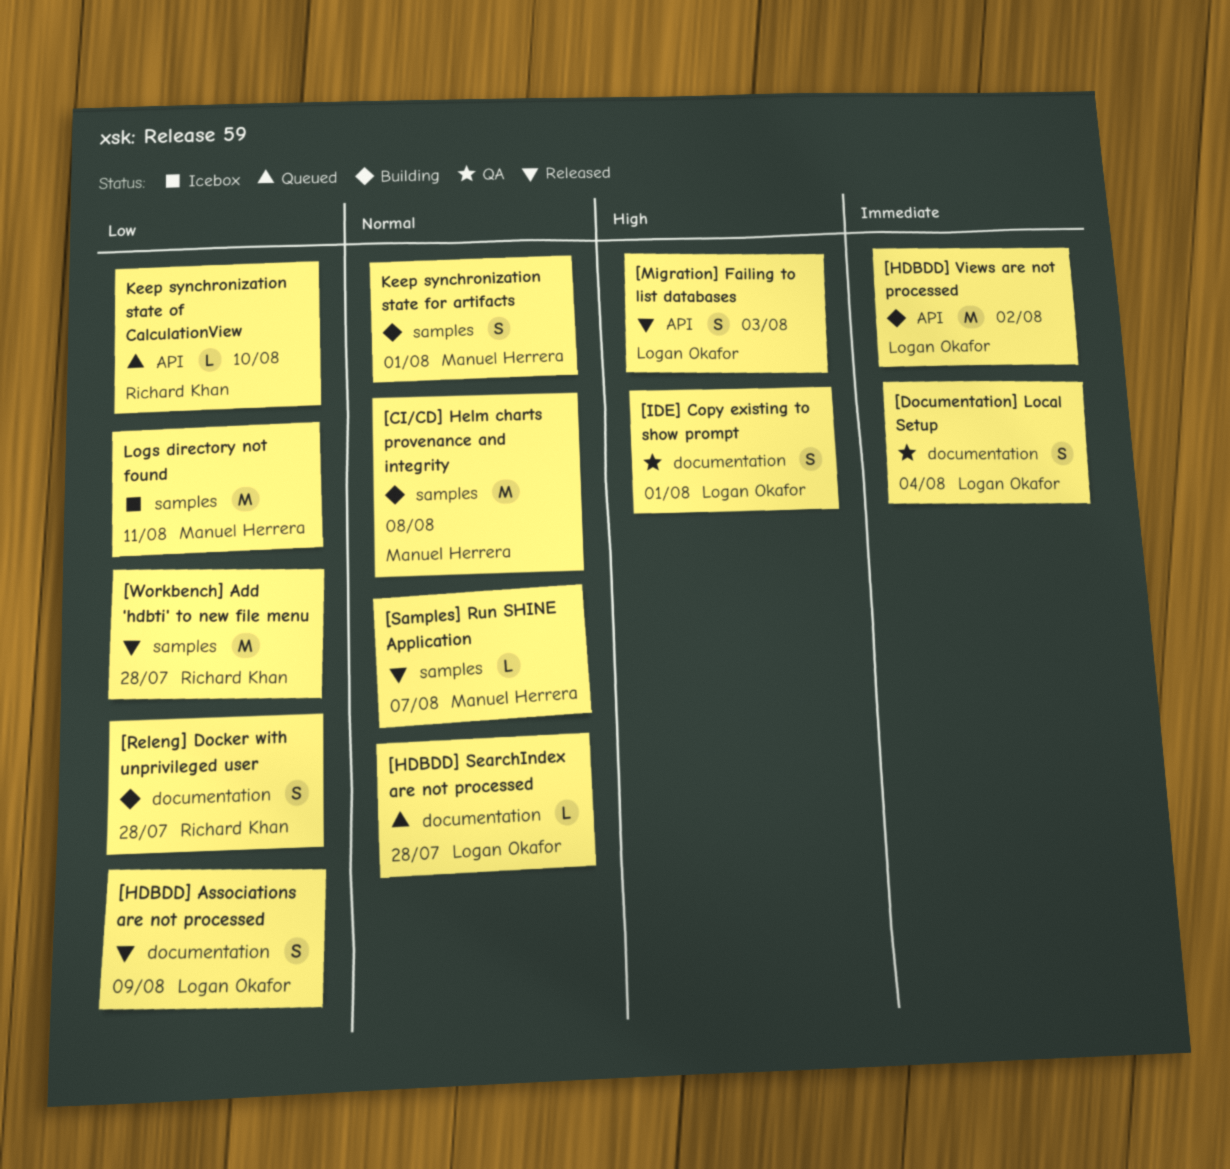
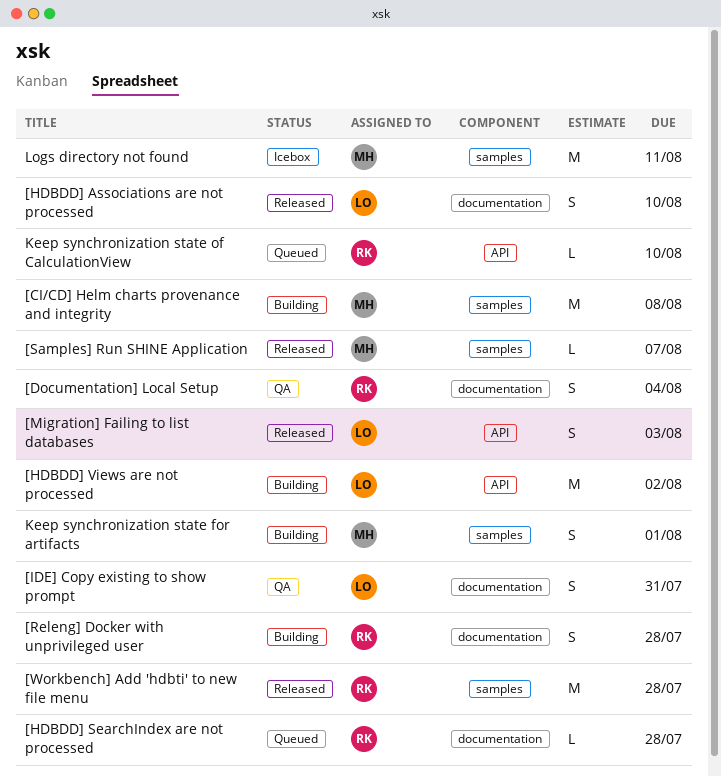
[Documentation] Local Setup, owner: Logan Okafor -> Richard Khan
[HDBDD] Associations are not processed, due: Aug 9 -> Aug 10
[HDBDD] SearchIndex are not processed, owner: Logan Okafor -> Richard Khan
[IDE] Copy existing to show prompt, due: Aug 1 -> Jul 31

